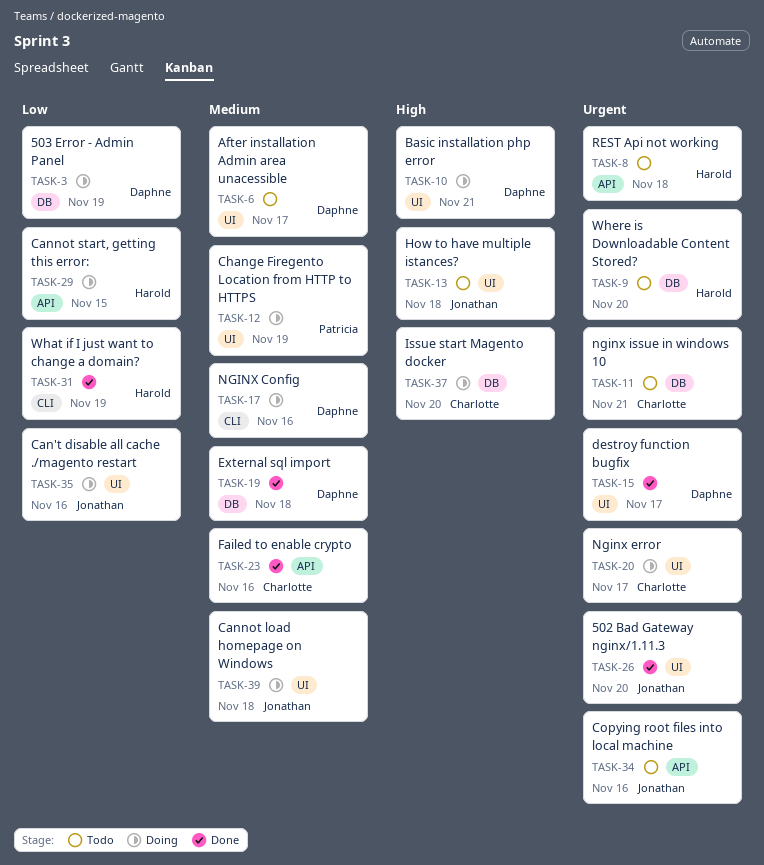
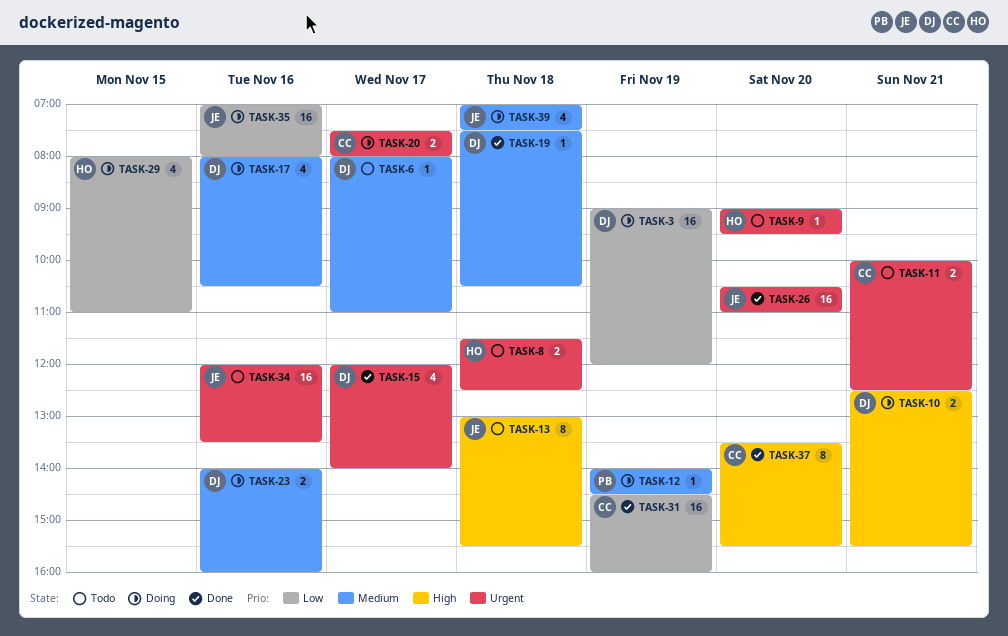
TASK-23, status: Done -> Doing
TASK-23, owner: Charlotte -> Daphne
TASK-31, owner: Harold -> Charlotte
TASK-37, status: Doing -> Done

